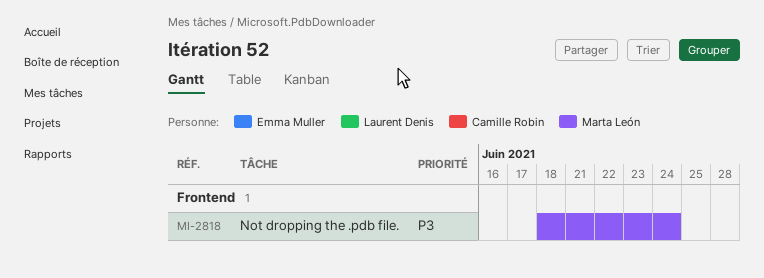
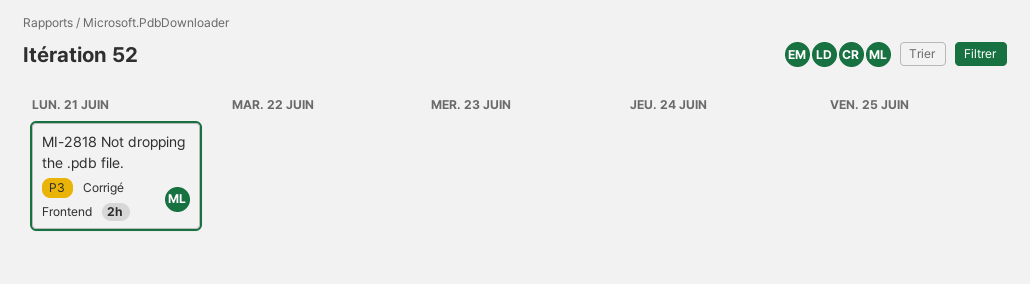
MI-2818, due: Jun 24 -> Jun 21

